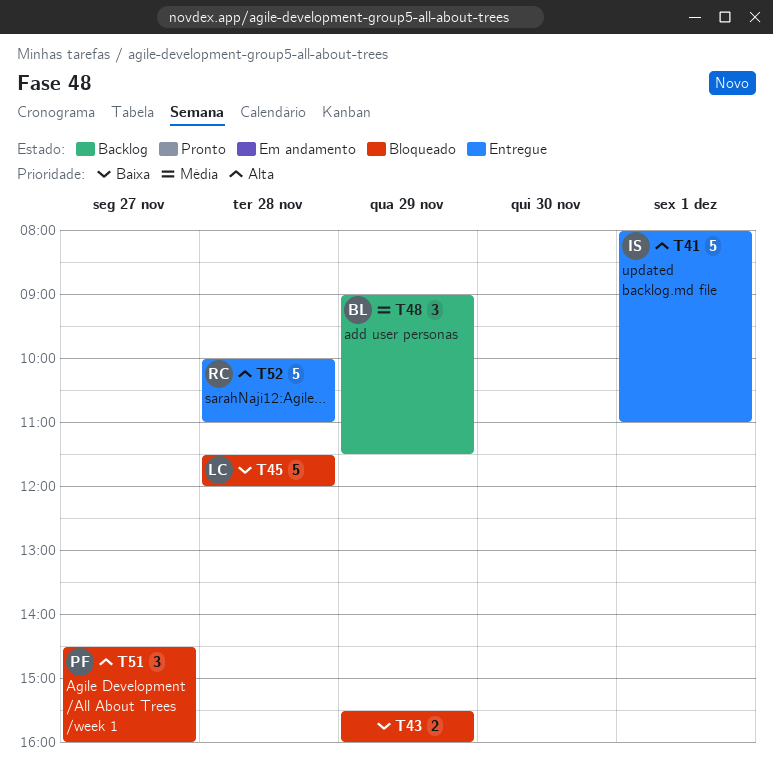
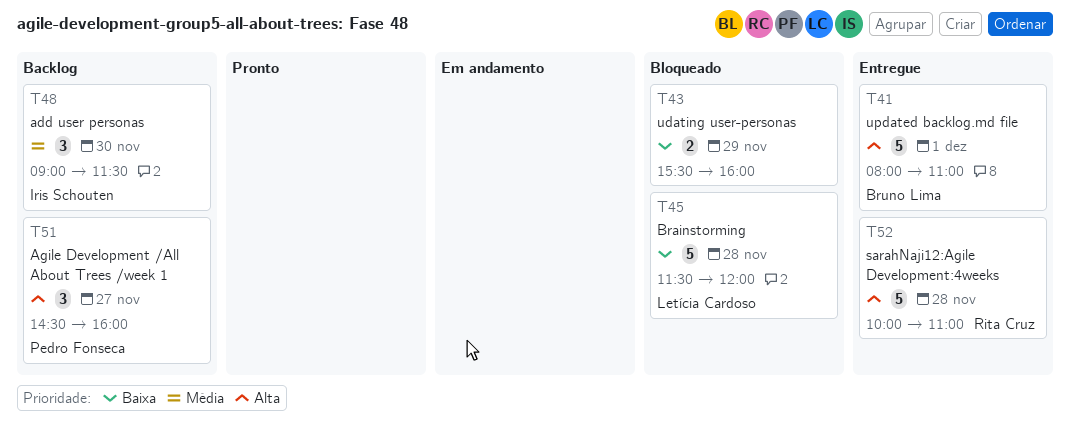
T41, owner: Iris Schouten -> Bruno Lima
T48, owner: Bruno Lima -> Iris Schouten
T48, day: Nov 29 -> Nov 30
T51, status: Bloqueado -> Backlog

